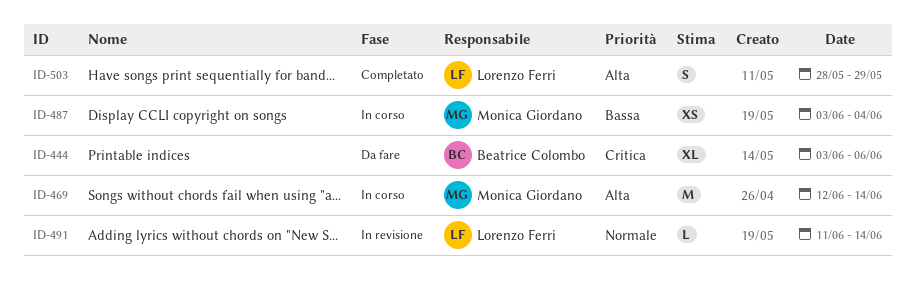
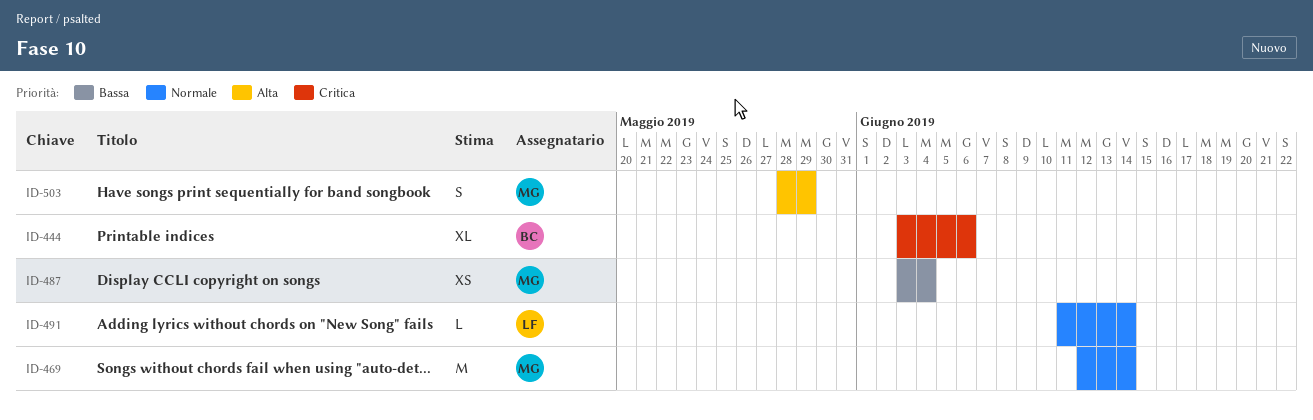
ID-469, priority: Alta -> Normale
ID-503, owner: Lorenzo Ferri -> Monica Giordano

